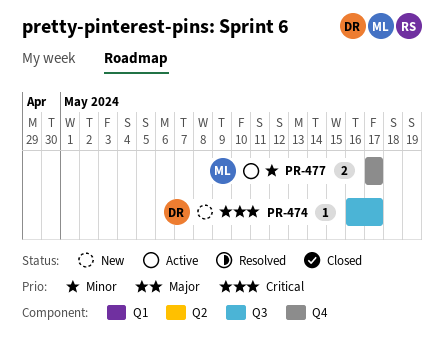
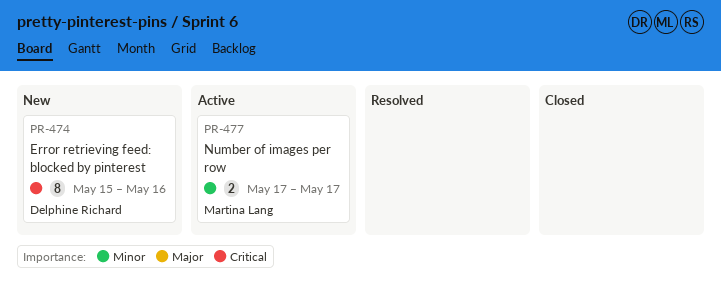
PR-474, estimate: 1 -> 8
PR-474, start: May 16 -> May 15
PR-474, due: May 17 -> May 16

